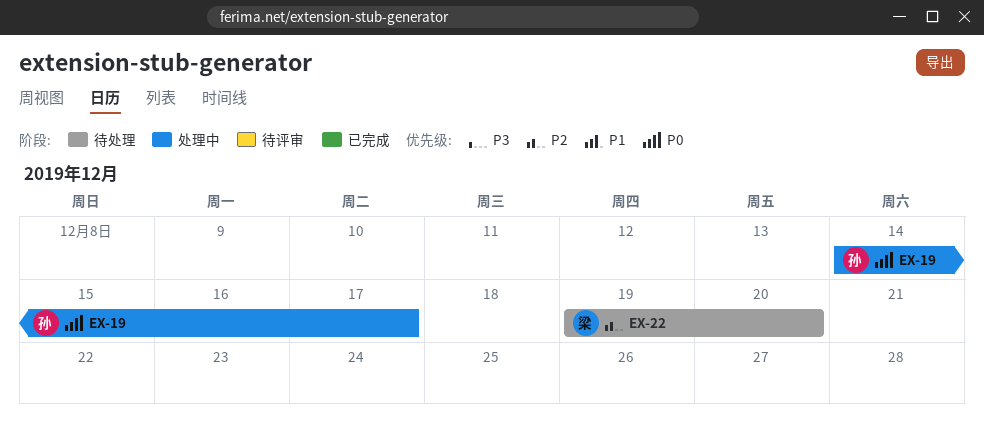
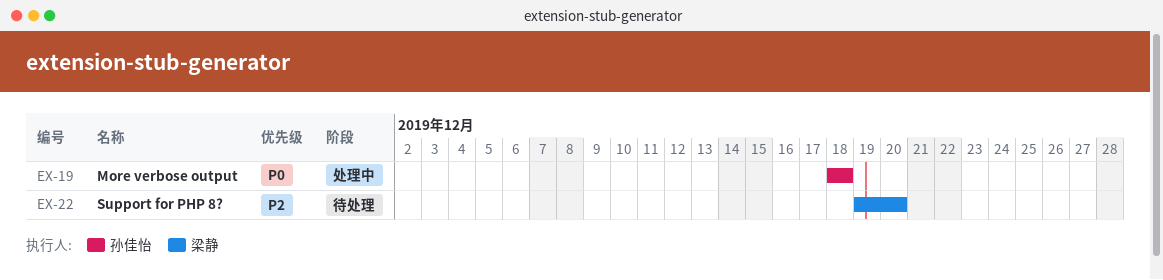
EX-19, start: Dec 14 -> Dec 18
EX-19, due: Dec 17 -> Dec 18

